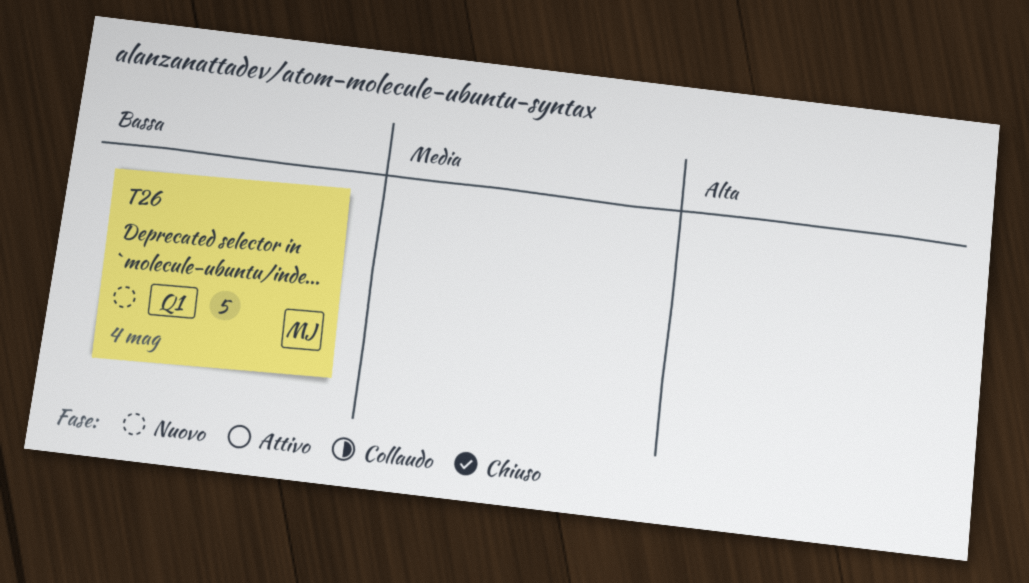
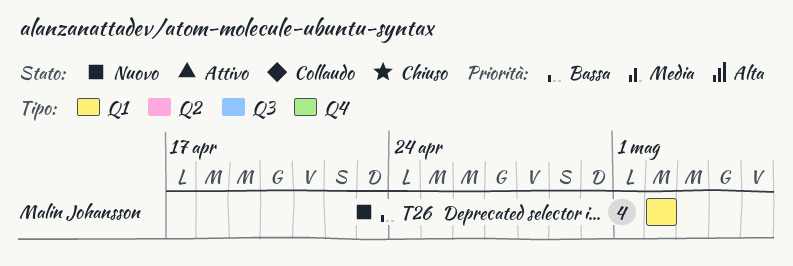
T26, estimate: 5 -> 4
T26, due: May 4 -> May 2

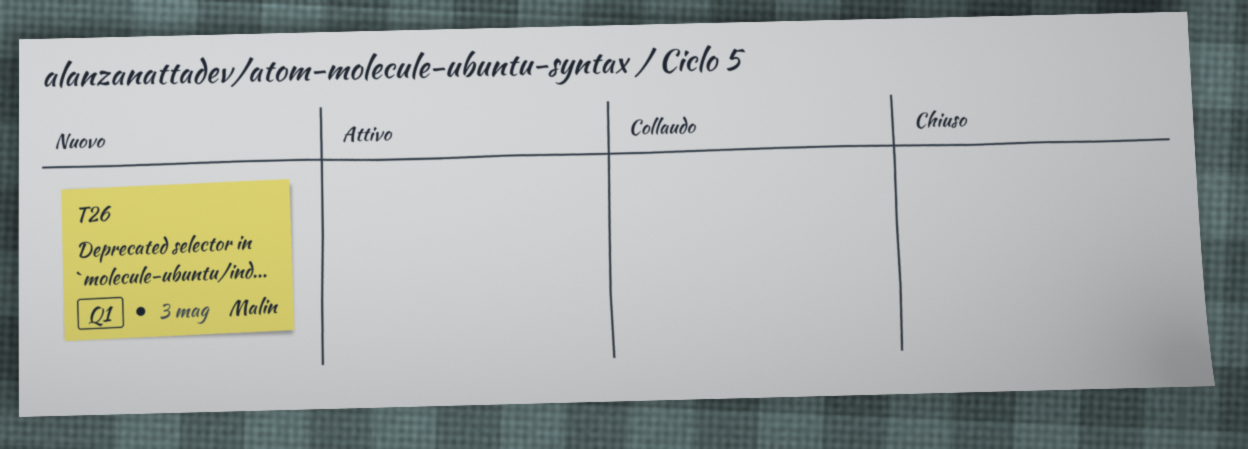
T26, estimate: 4 -> 1
T26, due: May 2 -> May 3

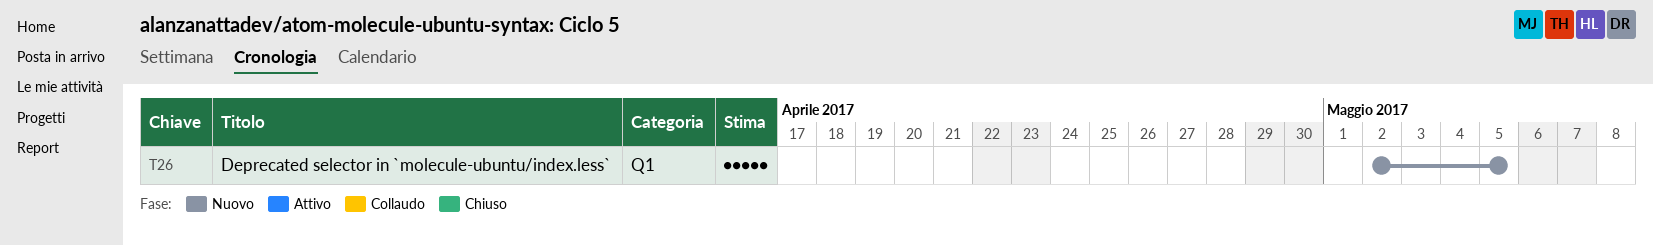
T26, estimate: 1 -> 5
T26, due: May 3 -> May 5

